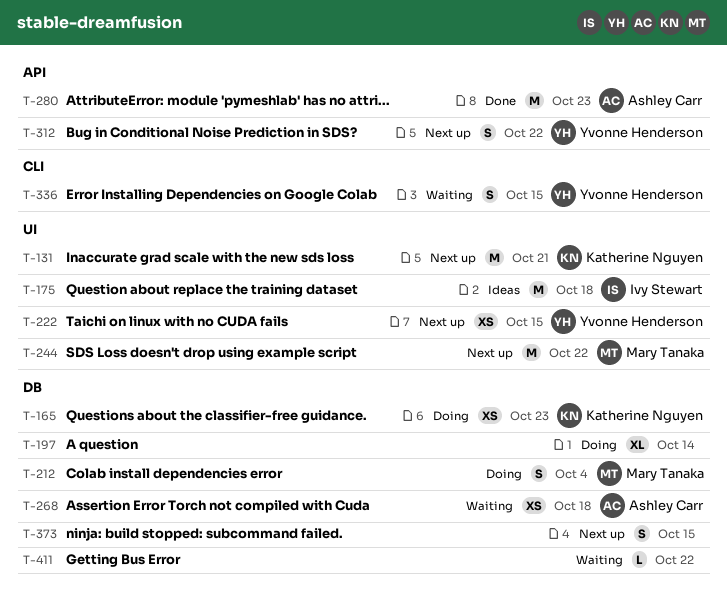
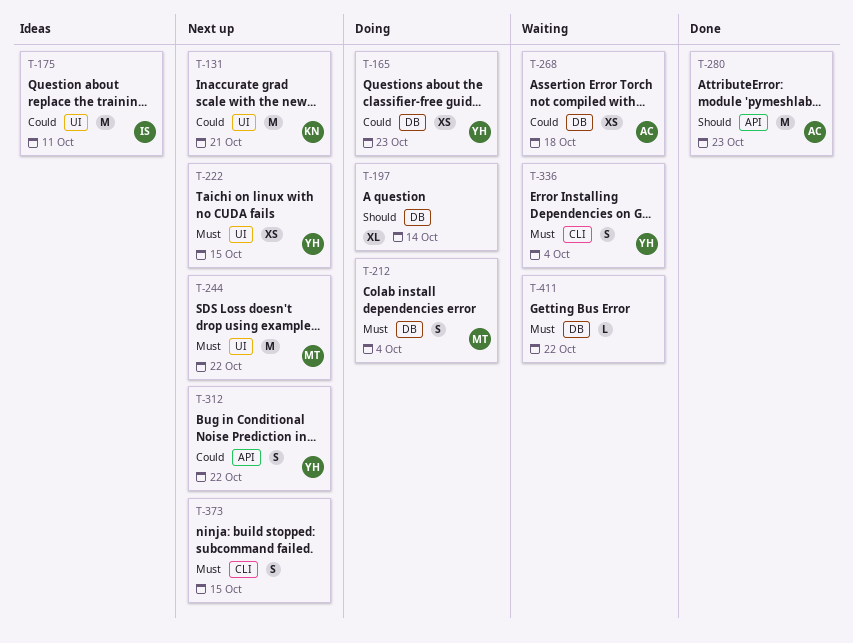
T-165, owner: Katherine Nguyen -> Yvonne Henderson
T-175, due: Oct 18 -> Oct 11
T-336, due: Oct 15 -> Oct 4
T-373, label: DB -> CLI

